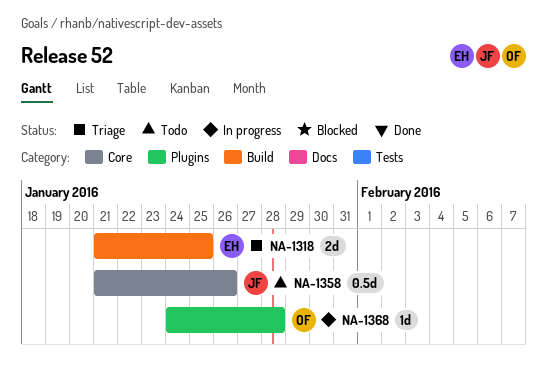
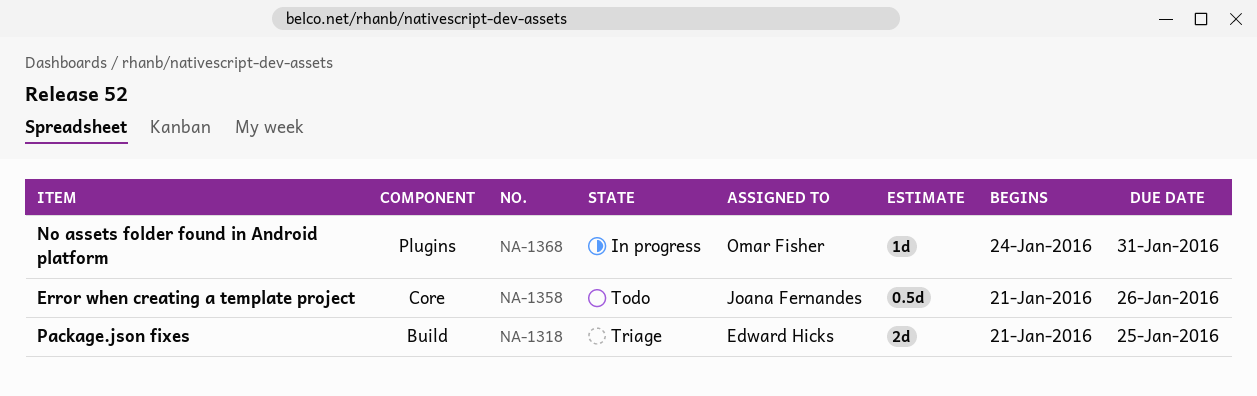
NA-1368, due: Jan 28 -> Jan 31

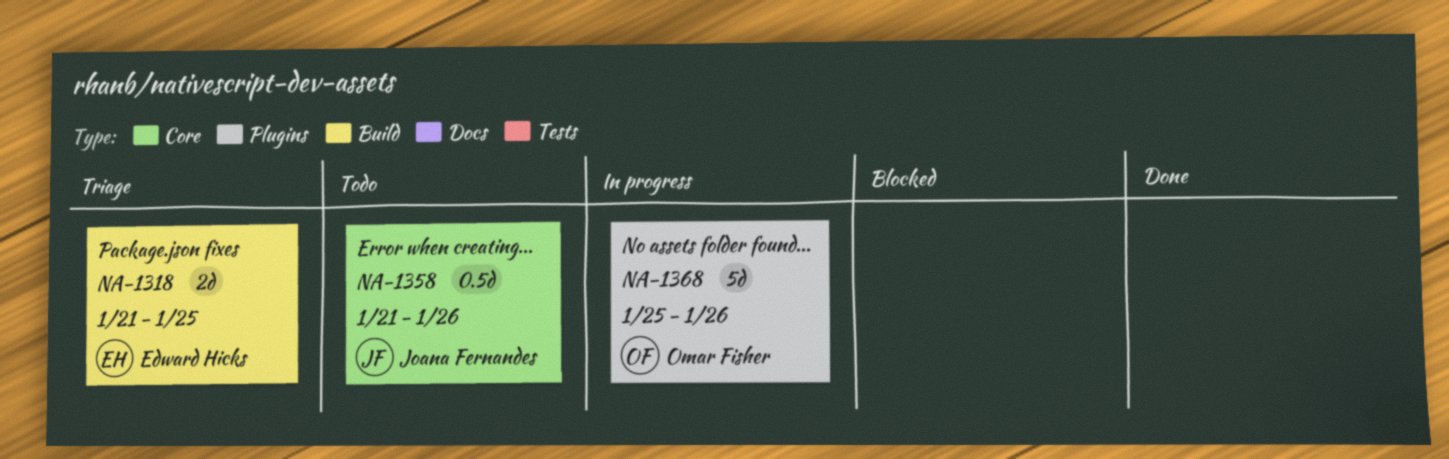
NA-1368, estimate: 1d -> 5d
NA-1368, start: Jan 24 -> Jan 25
NA-1368, due: Jan 31 -> Jan 26

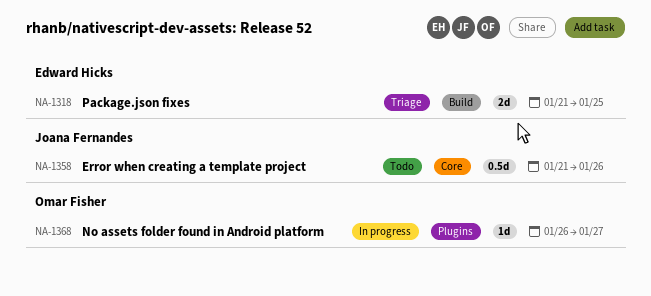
NA-1368, estimate: 5d -> 1d
NA-1368, start: Jan 25 -> Jan 26
NA-1368, due: Jan 26 -> Jan 27

